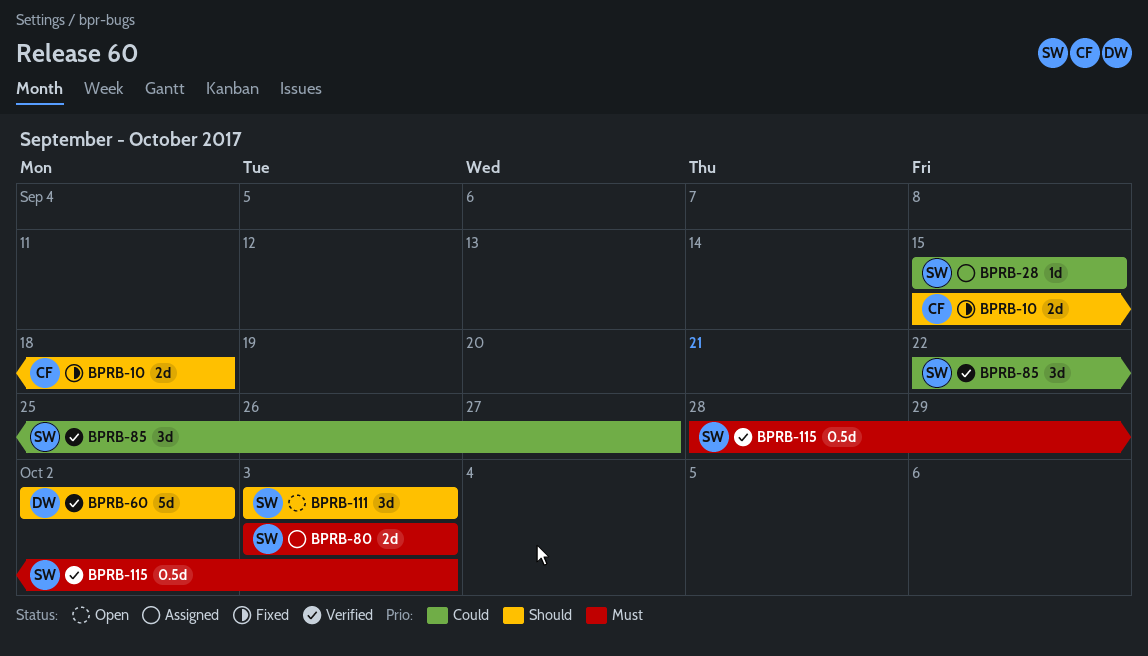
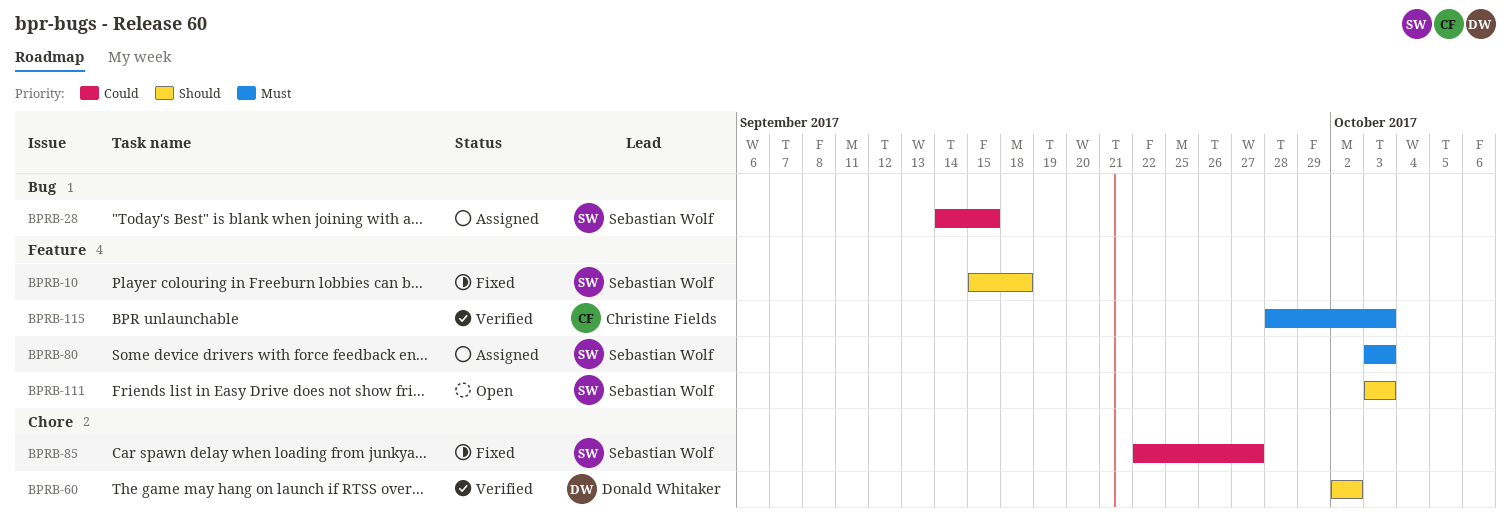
BPRB-10, owner: Christine Fields -> Sebastian Wolf
BPRB-28, start: Sep 15 -> Sep 14
BPRB-85, status: Verified -> Fixed
BPRB-115, owner: Sebastian Wolf -> Christine Fields

